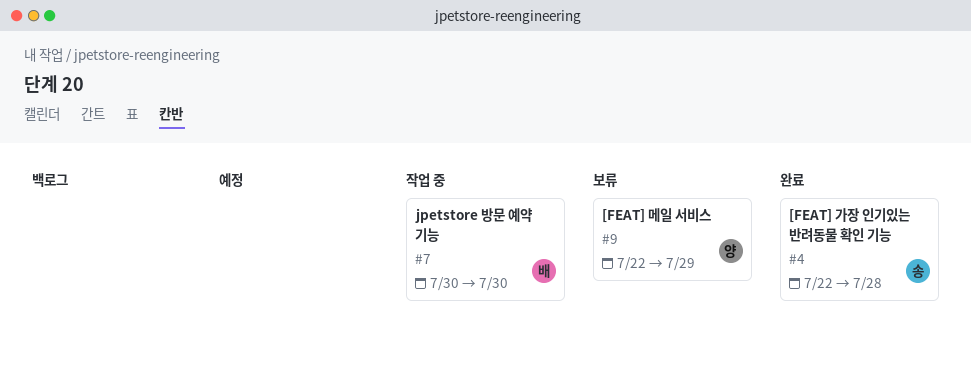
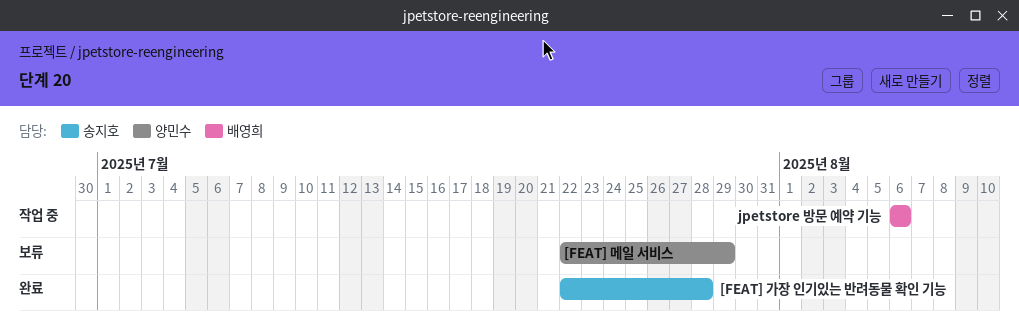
jpetstore 방문 예약 기능, start: Jul 30 -> Aug 6
jpetstore 방문 예약 기능, due: Jul 30 -> Aug 6

